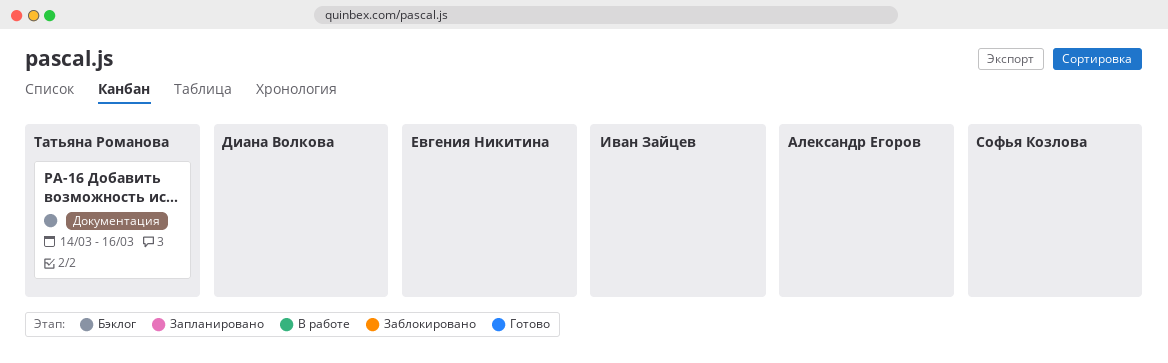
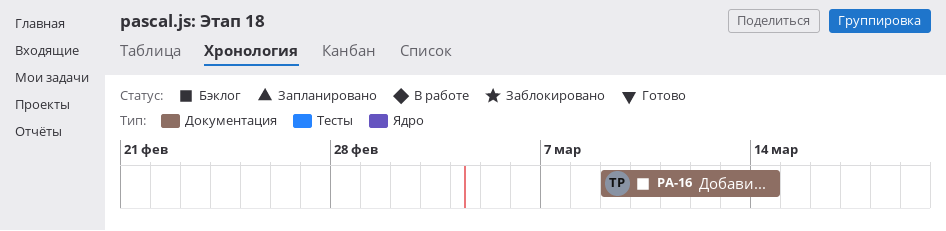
PA-16, start: Mar 14 -> Mar 9
PA-16, due: Mar 16 -> Mar 14

